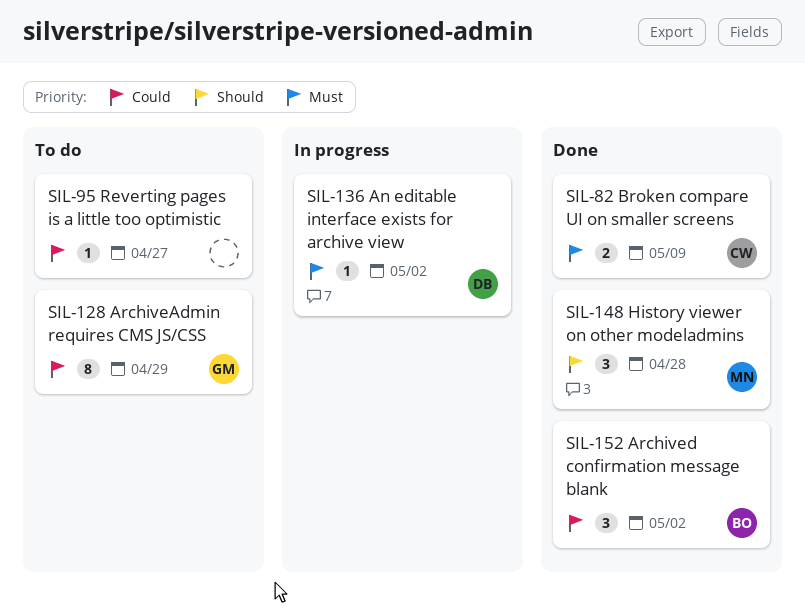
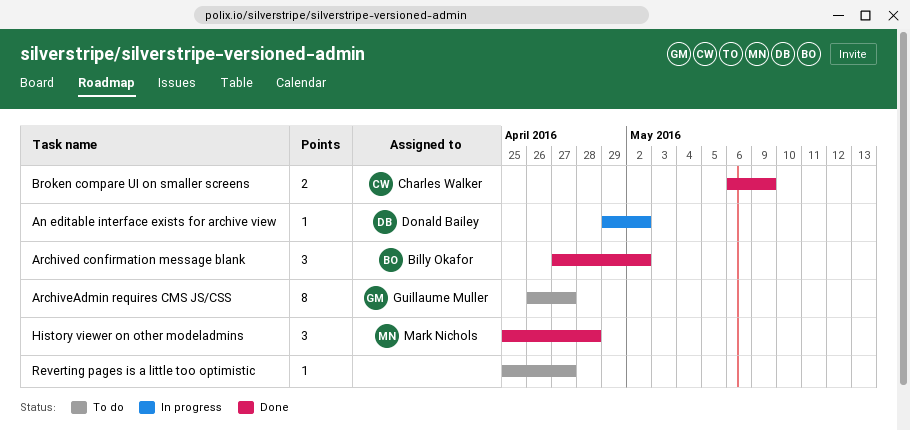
ArchiveAdmin requires CMS JS/CSS, due: Apr 29 -> Apr 27

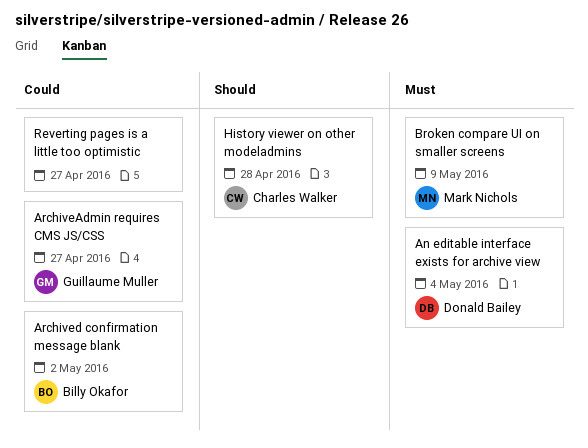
An editable interface exists for archive view, due: May 2 -> May 4
Broken compare UI on smaller screens, owner: Charles Walker -> Mark Nichols
History viewer on other modeladmins, owner: Mark Nichols -> Charles Walker

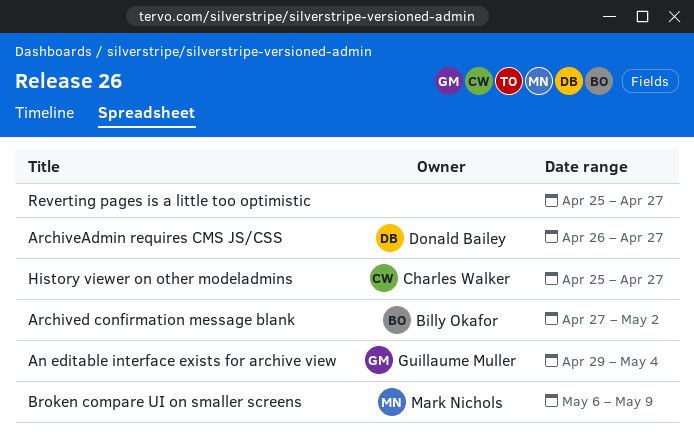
An editable interface exists for archive view, owner: Donald Bailey -> Guillaume Muller
ArchiveAdmin requires CMS JS/CSS, owner: Guillaume Muller -> Donald Bailey
History viewer on other modeladmins, due: Apr 28 -> Apr 27

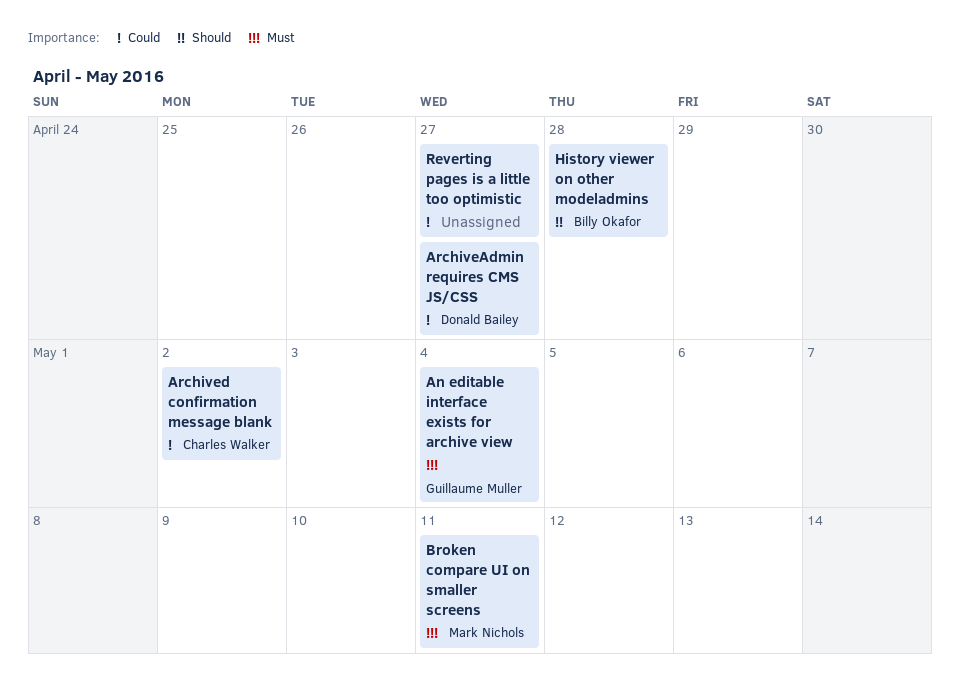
Archived confirmation message blank, owner: Billy Okafor -> Charles Walker
Broken compare UI on smaller screens, due: May 9 -> May 11
History viewer on other modeladmins, owner: Charles Walker -> Billy Okafor
History viewer on other modeladmins, due: Apr 27 -> Apr 28

